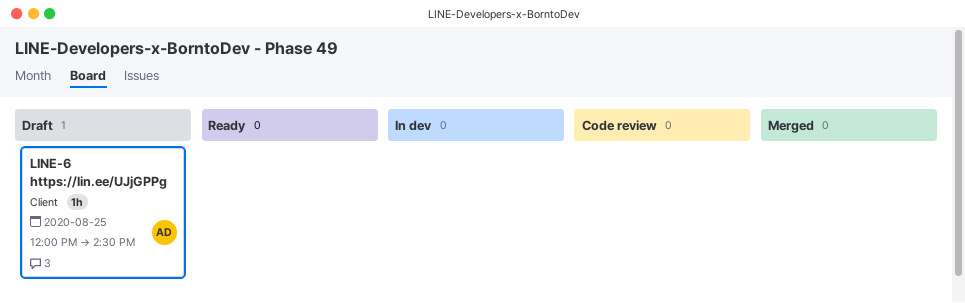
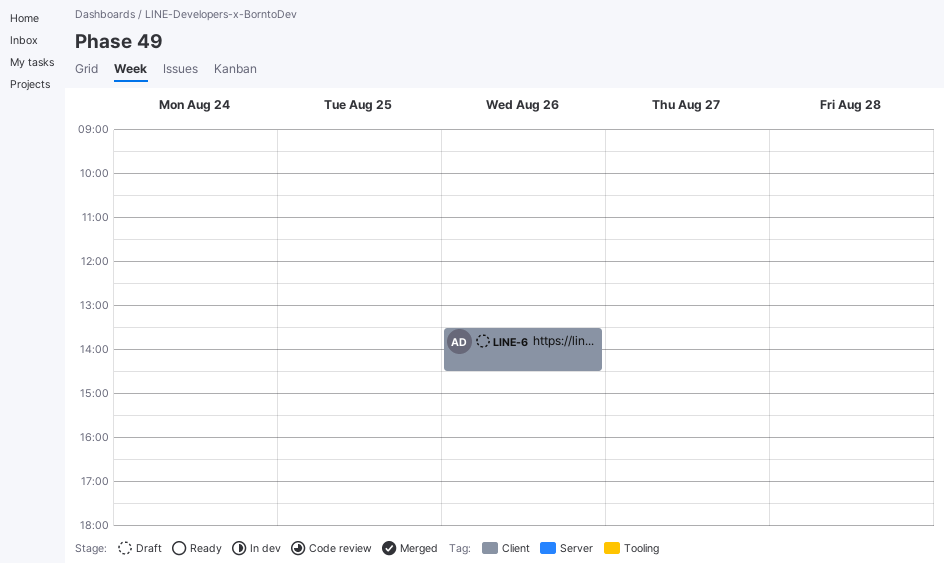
LINE-6, day: Aug 25 -> Aug 26
LINE-6, begins: 12:00 -> 13:30

